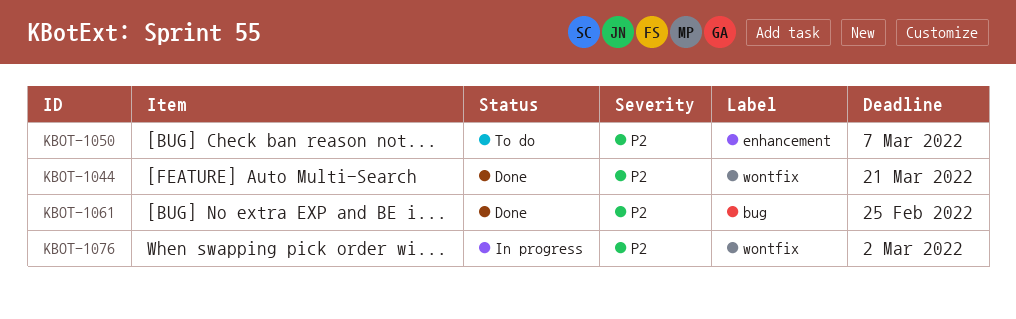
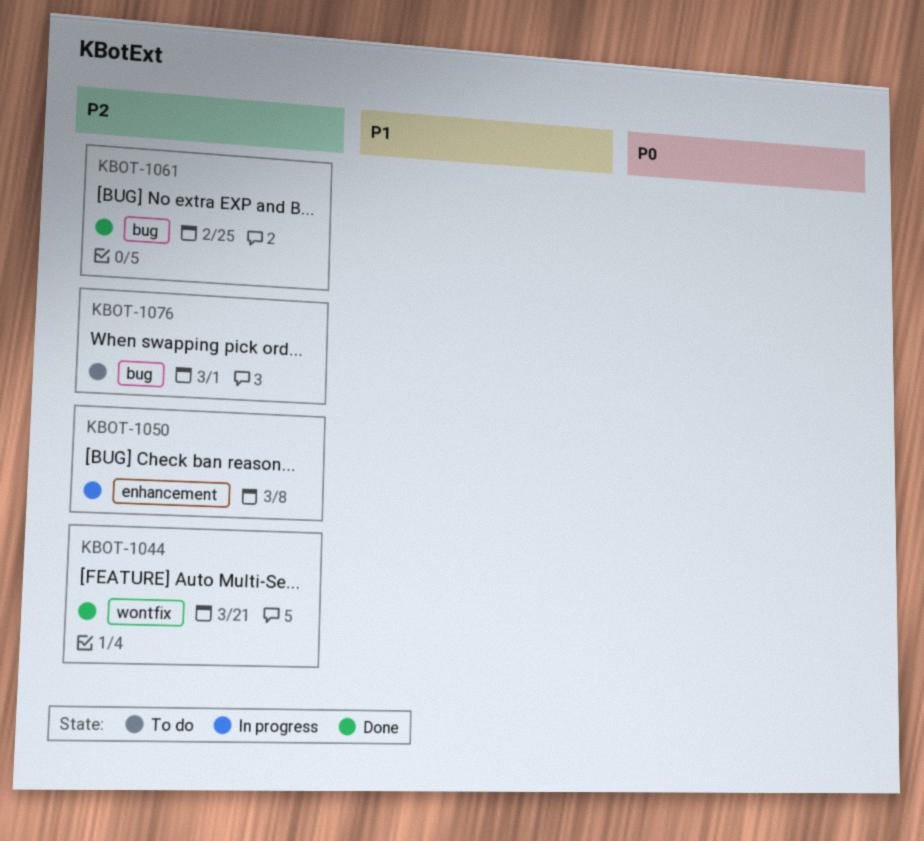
KBOT-1050, status: To do -> In progress
KBOT-1050, due: Mar 7 -> Mar 8
KBOT-1076, status: In progress -> To do
KBOT-1076, label: wontfix -> bug
KBOT-1076, due: Mar 2 -> Mar 1

